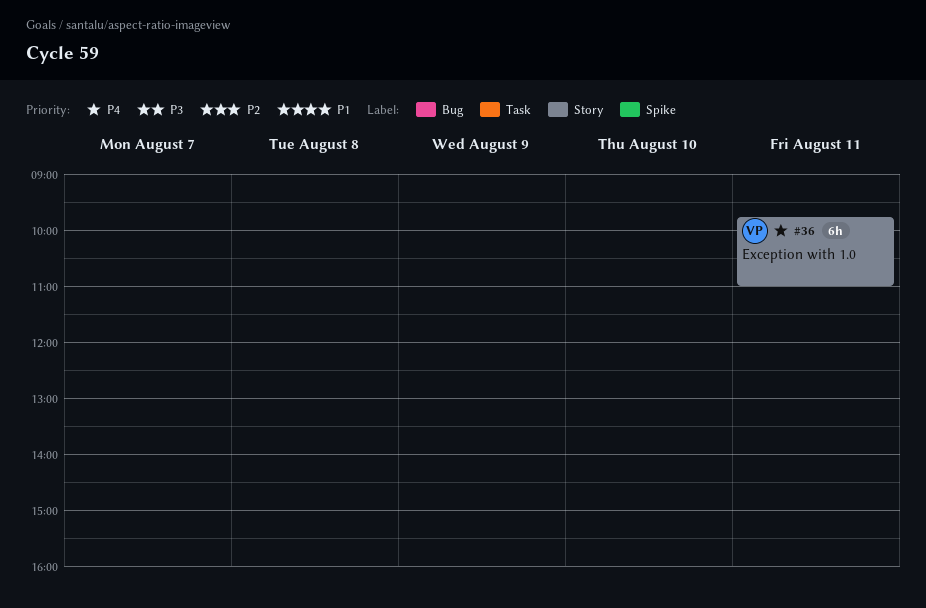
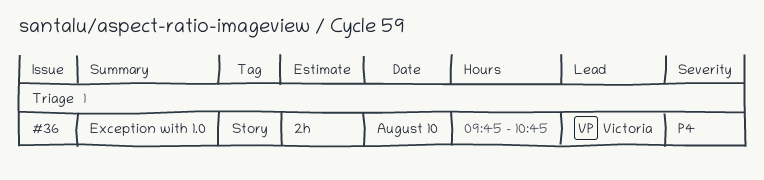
#36, estimate: 6h -> 2h
#36, day: Aug 11 -> Aug 10
#36, ends: 11:00 -> 10:45

